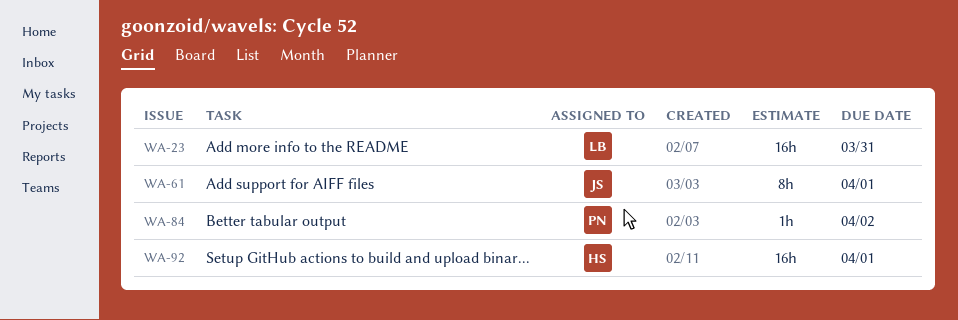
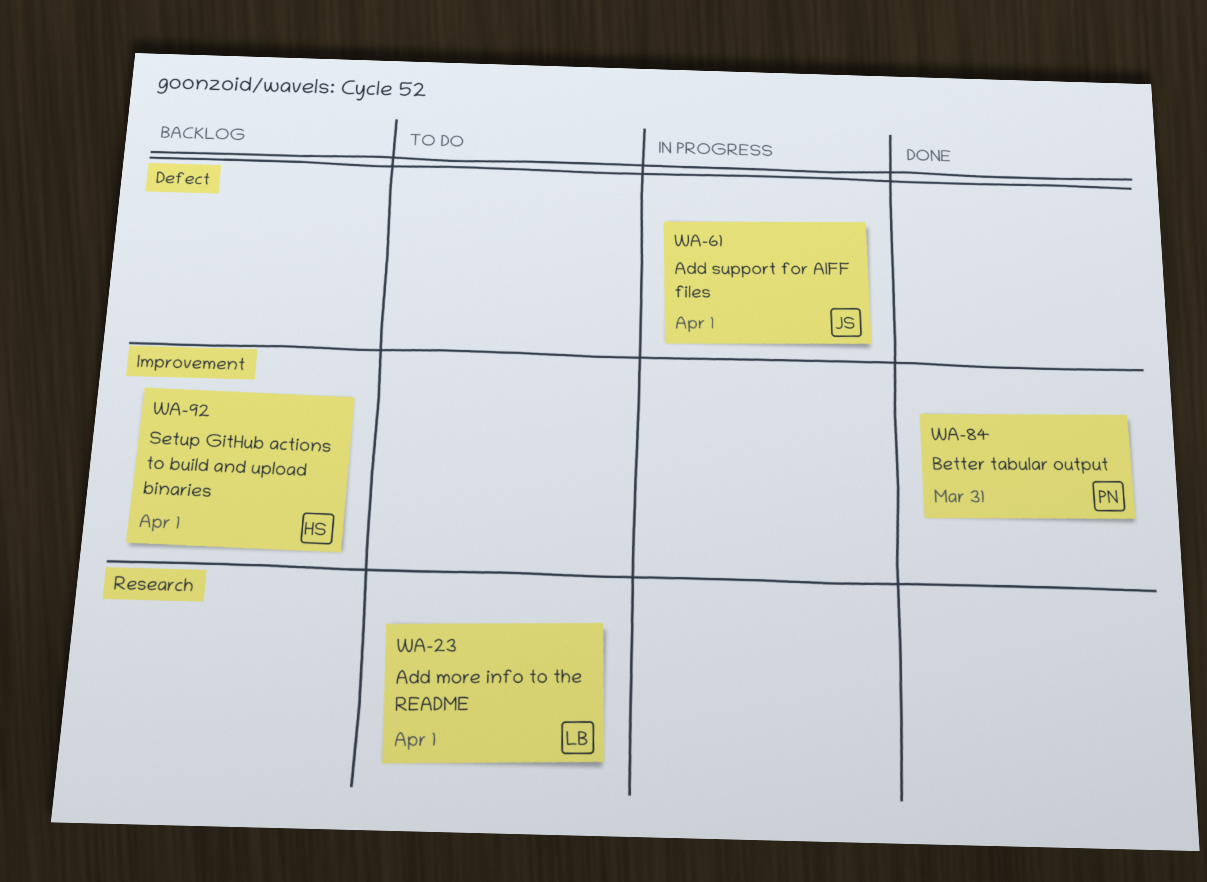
WA-23, due: Mar 31 -> Apr 1
WA-84, due: Apr 2 -> Mar 31

